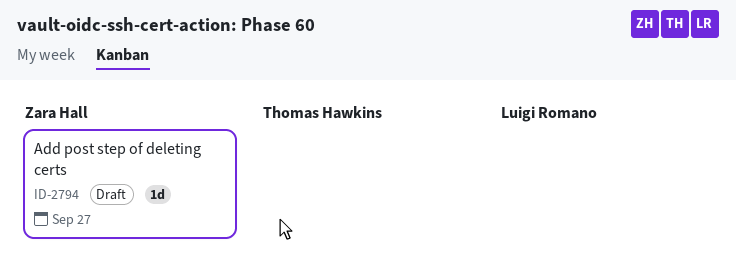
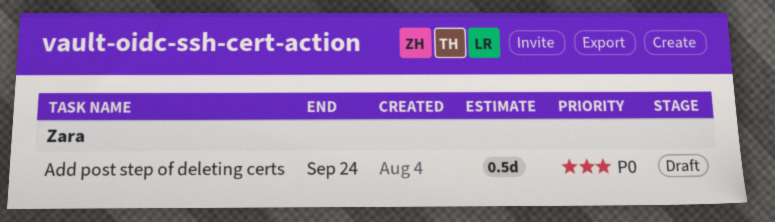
Add post step of deleting certs, estimate: 1d -> 0.5d
Add post step of deleting certs, due: Sep 27 -> Sep 24

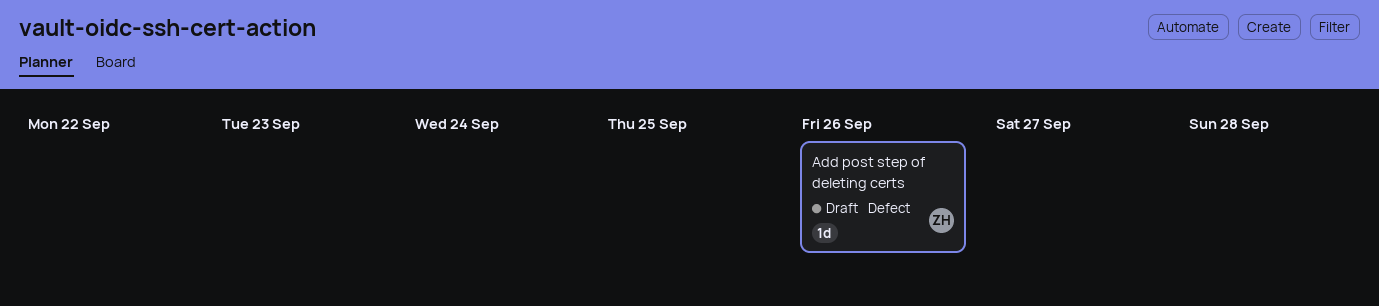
Add post step of deleting certs, estimate: 0.5d -> 1d
Add post step of deleting certs, due: Sep 24 -> Sep 26

